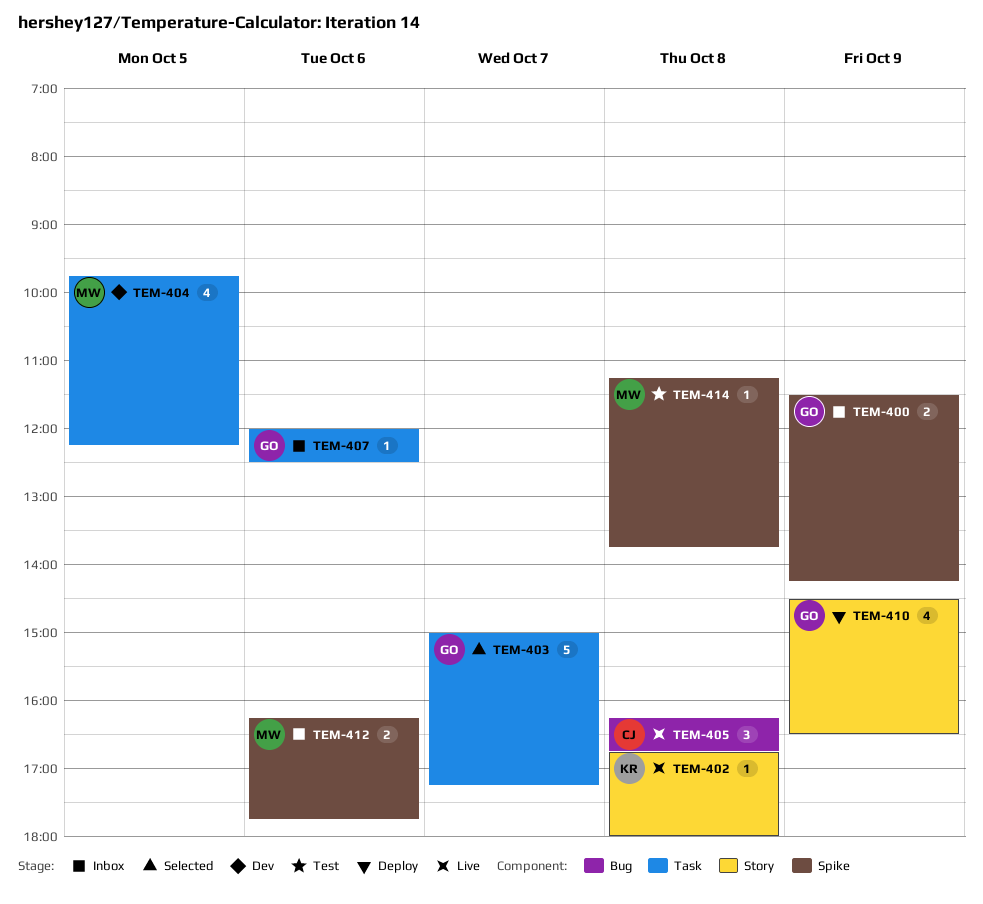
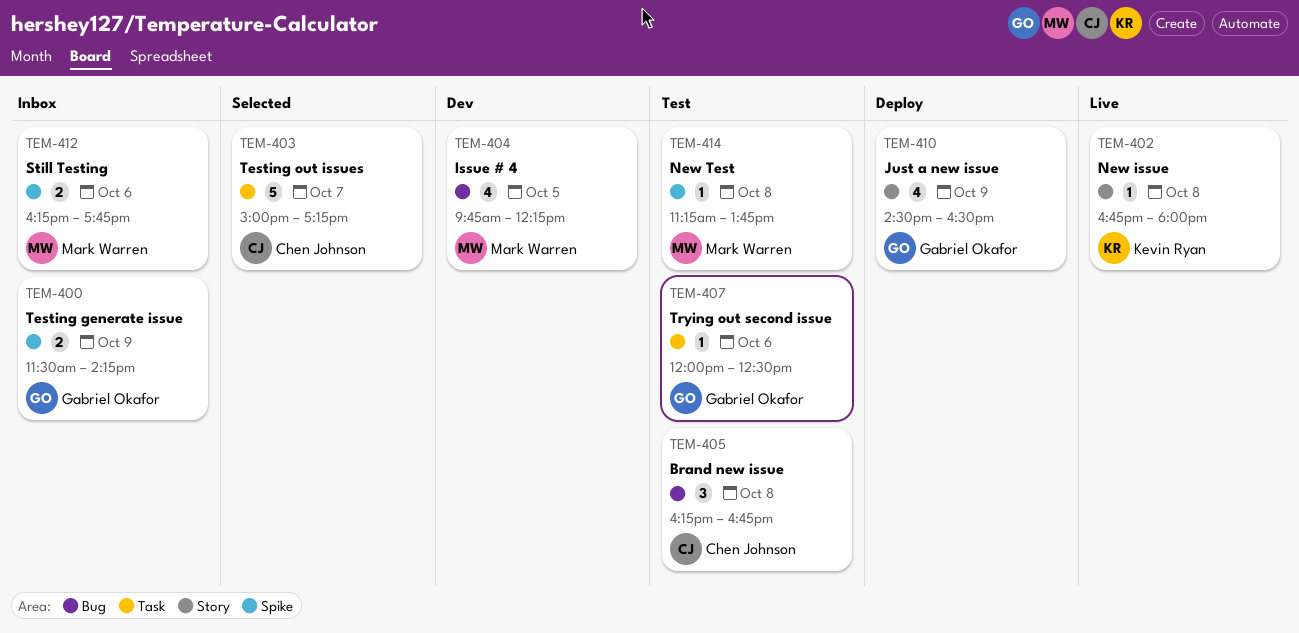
TEM-403, owner: Gabriel Okafor -> Chen Johnson
TEM-404, label: Task -> Bug
TEM-405, status: Live -> Test
TEM-407, status: Inbox -> Test

